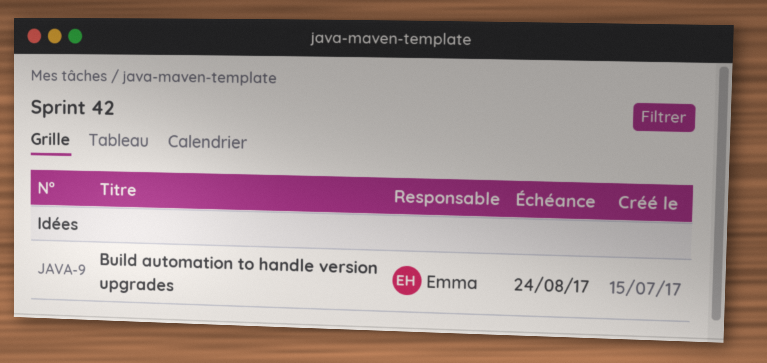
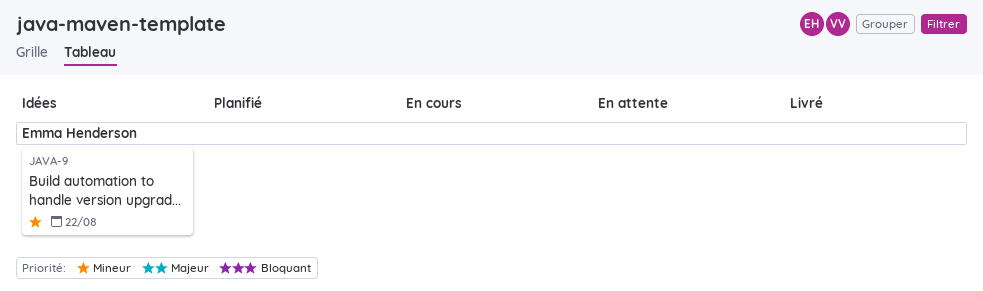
JAVA-9, due: Aug 24 -> Aug 22

